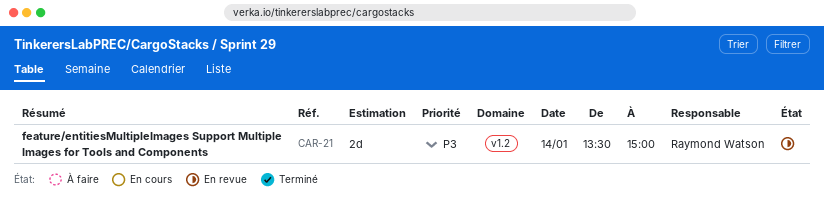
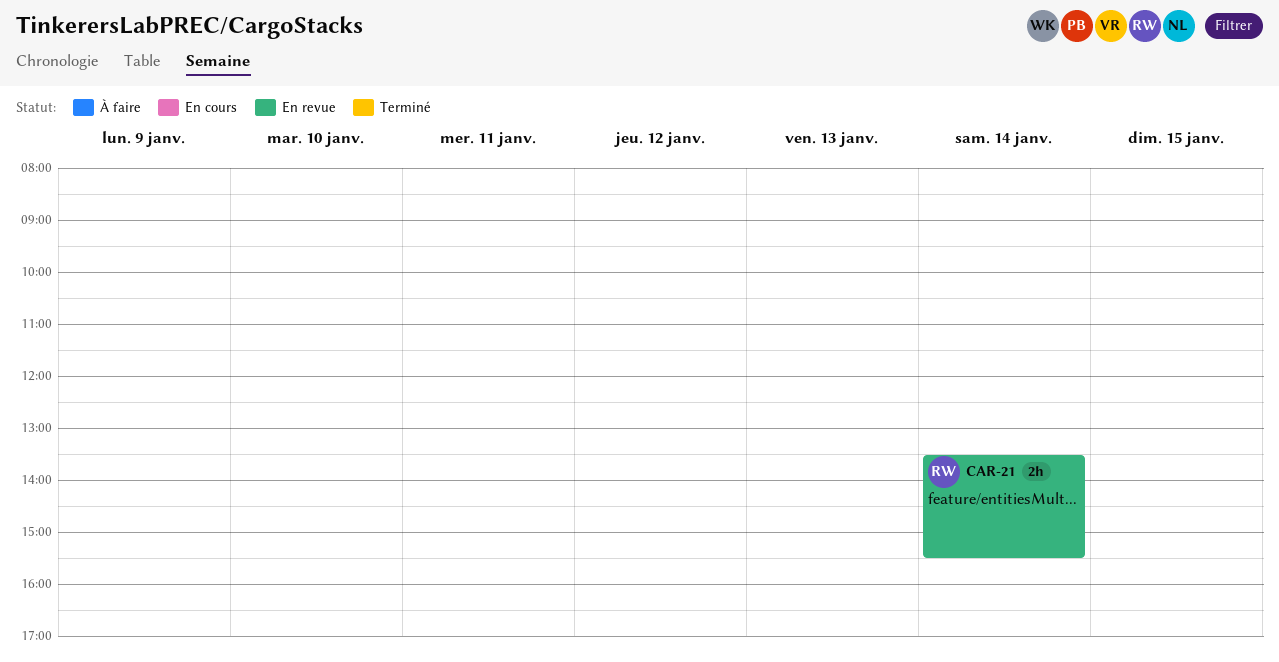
CAR-21, estimate: 2d -> 2h
CAR-21, ends: 15:00 -> 15:30

